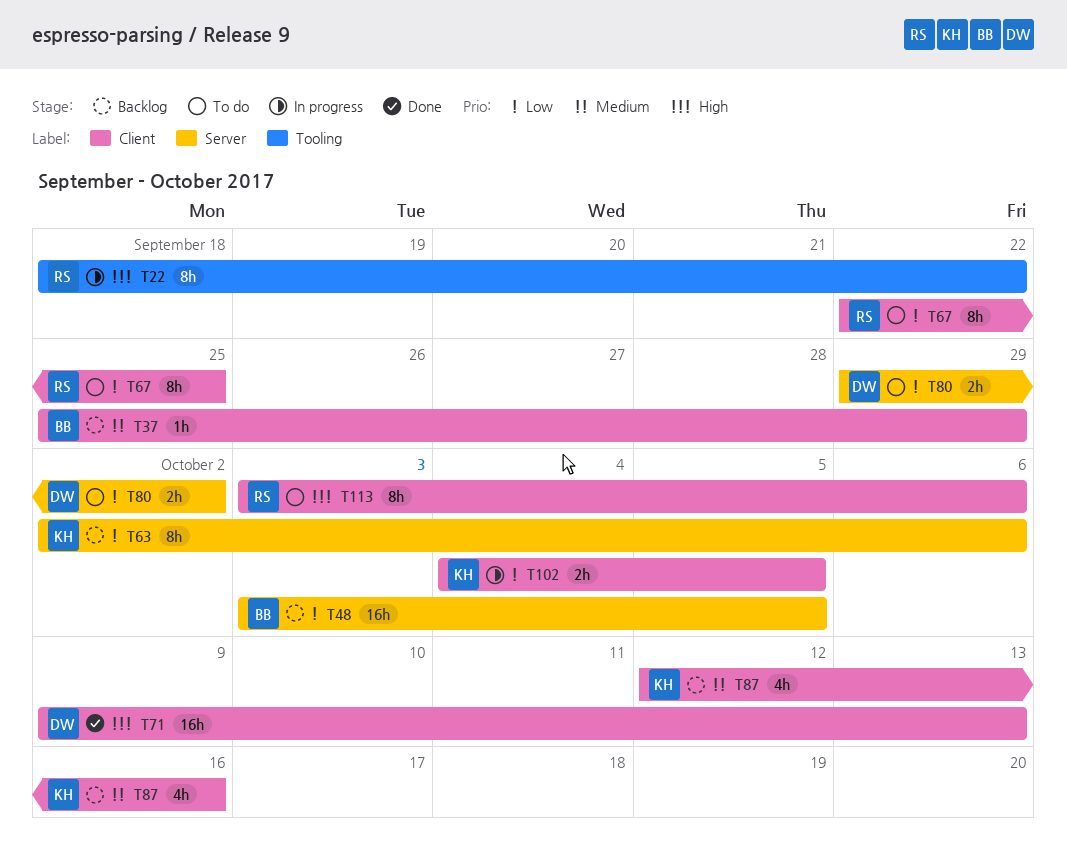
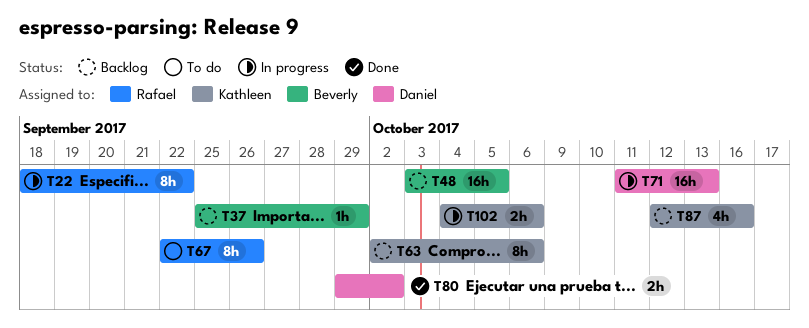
T67, due: Sep 25 -> Sep 26
T71, status: Done -> In progress
T71, start: Oct 9 -> Oct 11
T80, status: To do -> Done
T102, due: Oct 5 -> Oct 6
T113: present -> none

